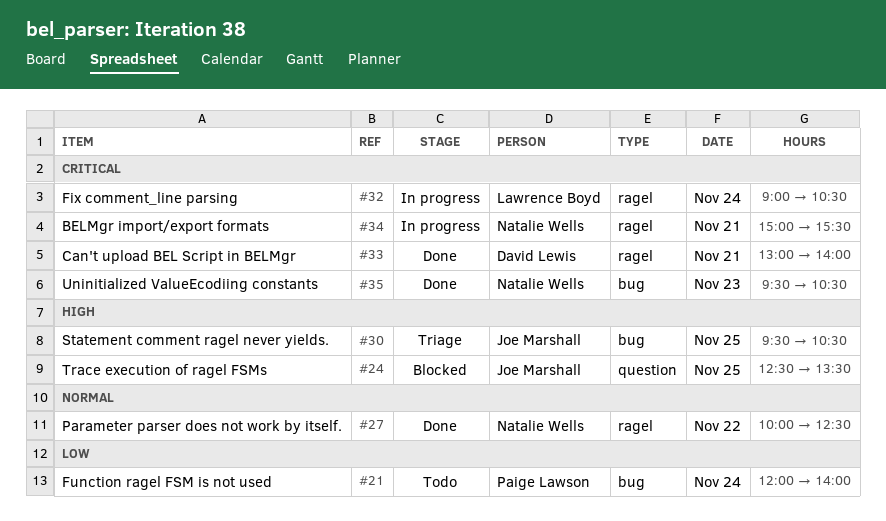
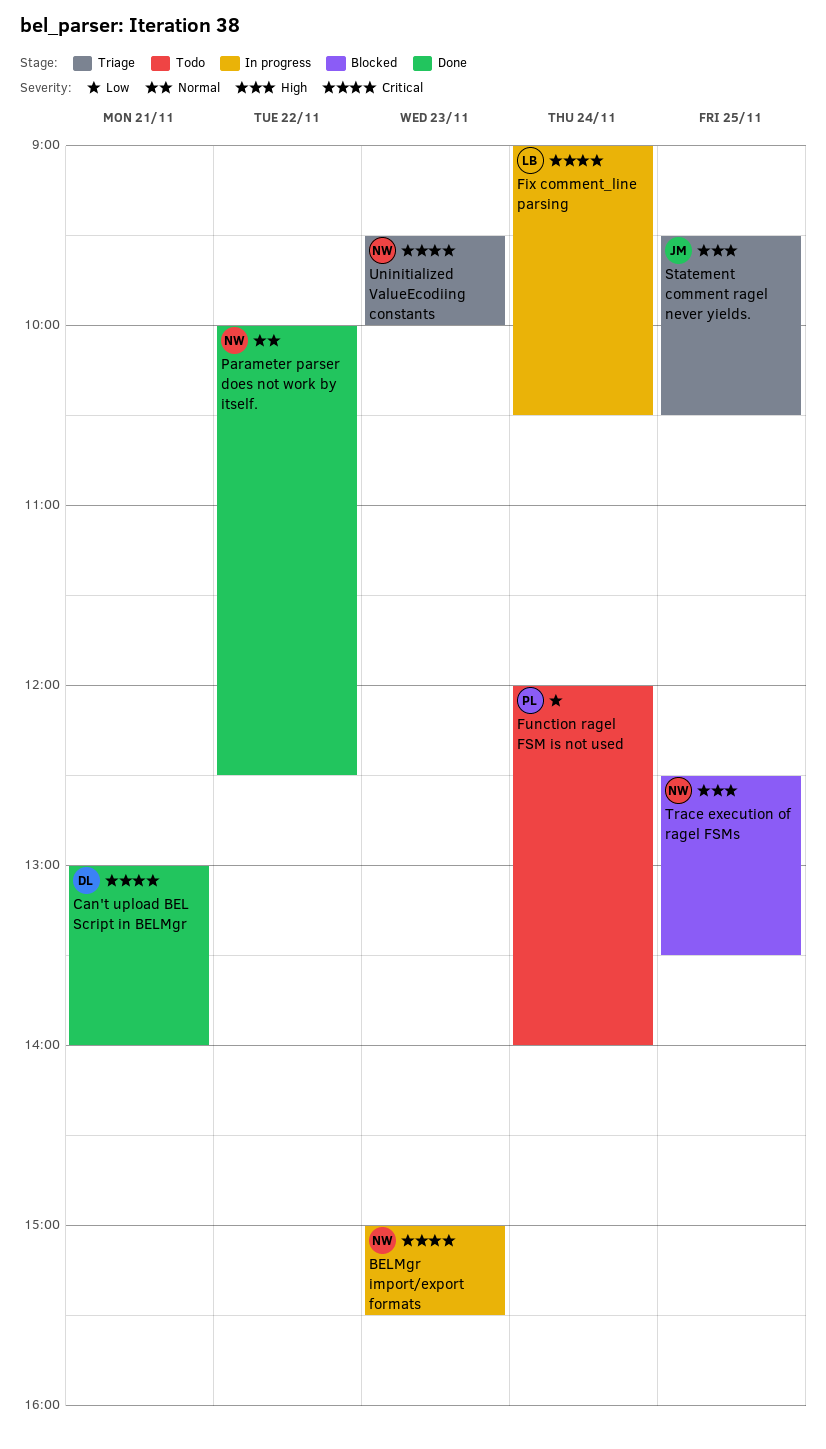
BELMgr import/export formats, day: Nov 21 -> Nov 23
Trace execution of ragel FSMs, owner: Joe Marshall -> Natalie Wells
Uninitialized ValueEcodiing constants, status: Done -> Triage
Uninitialized ValueEcodiing constants, ends: 10:30 -> 10:00

